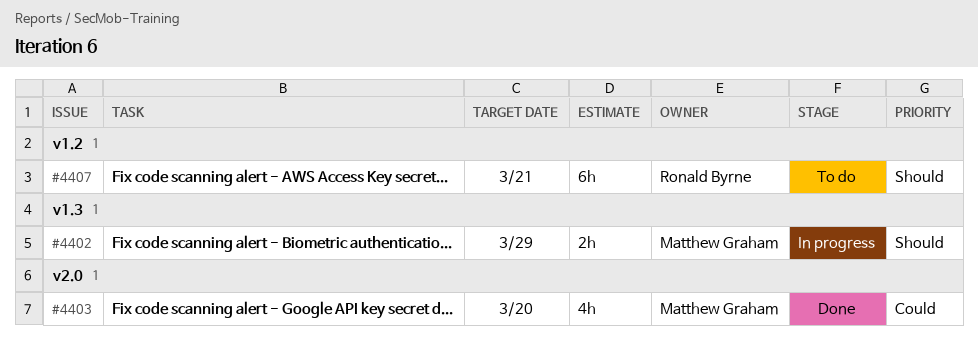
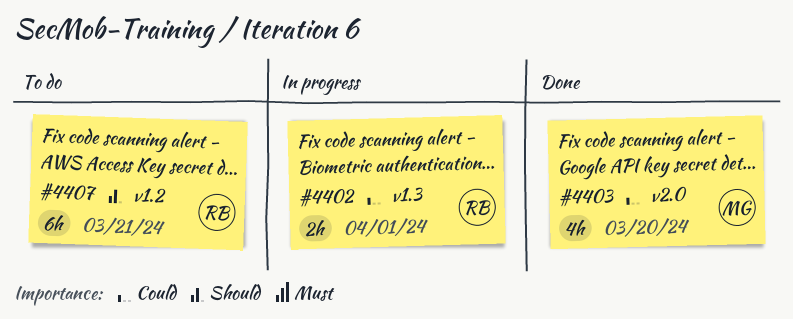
#4402, owner: Matthew Graham -> Ronald Byrne
#4402, priority: Should -> Could
#4402, due: Mar 29 -> Apr 1

